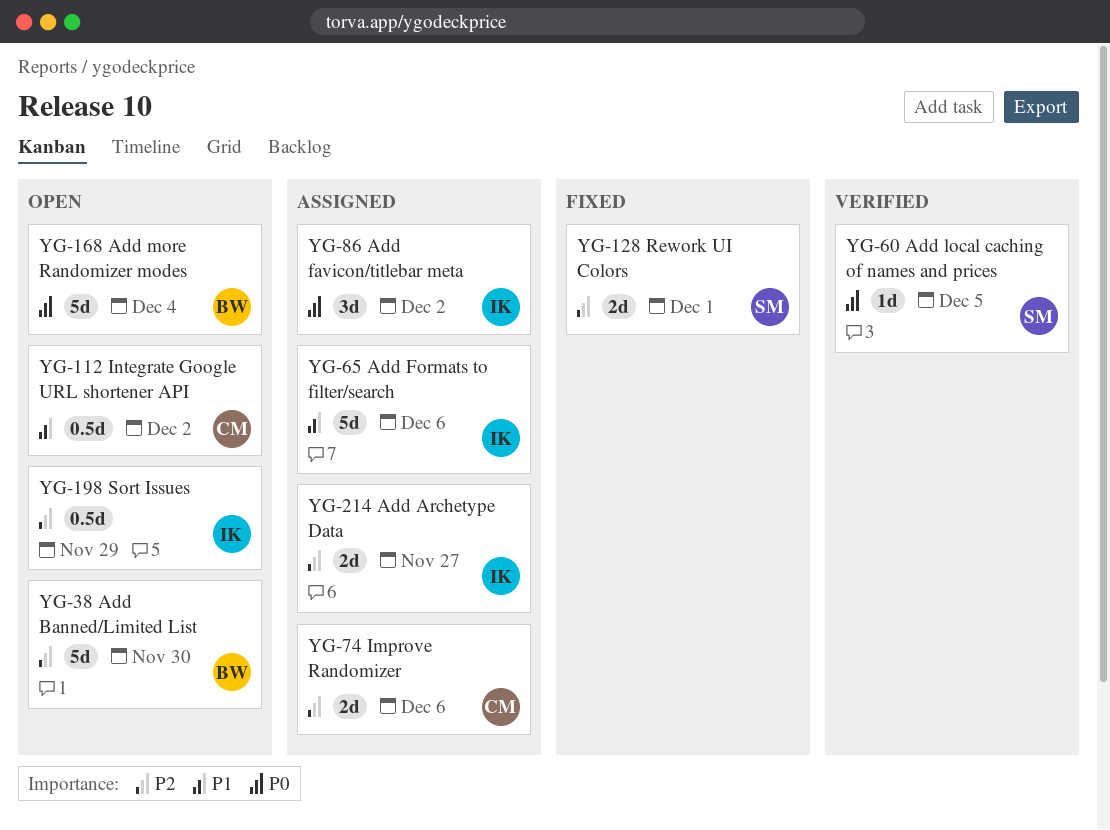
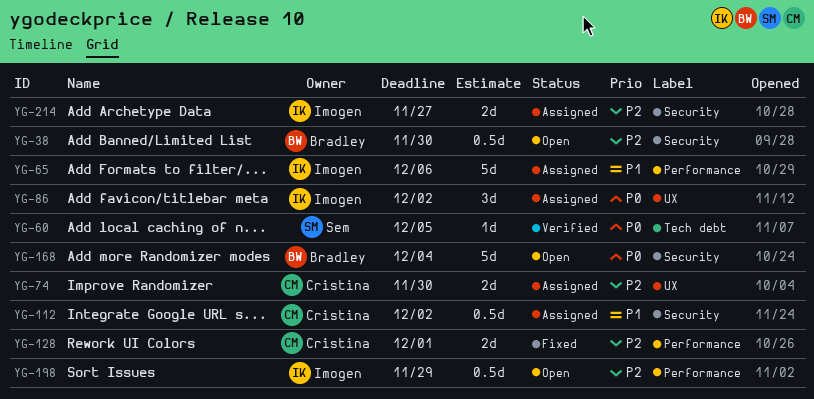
YG-38, estimate: 5d -> 0.5d
YG-74, due: Dec 6 -> Nov 30
YG-112, status: Open -> Assigned
YG-128, owner: Sem -> Cristina

